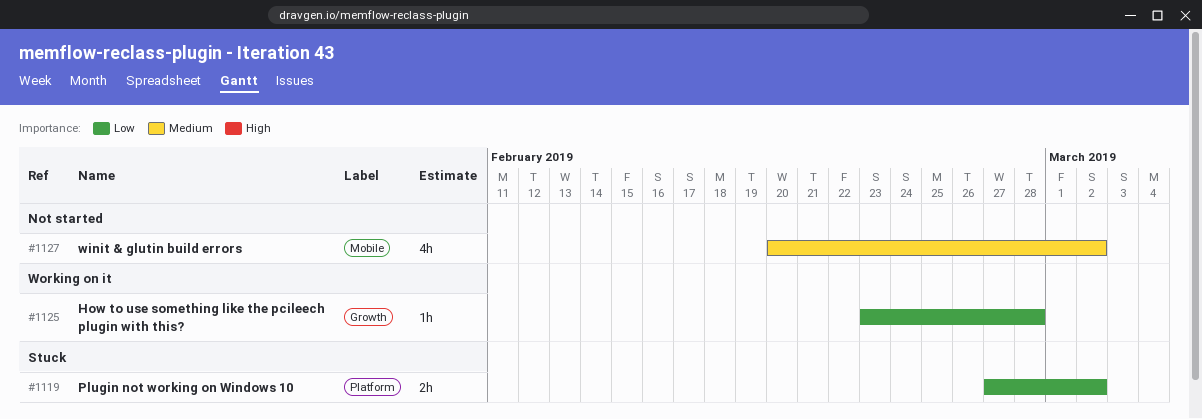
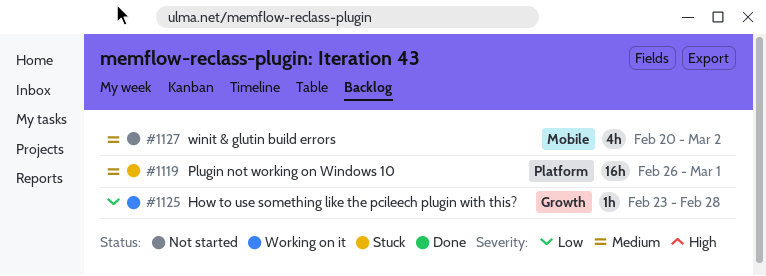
#1119, priority: Low -> Medium
#1119, estimate: 2h -> 16h
#1119, start: Feb 27 -> Feb 26
#1119, due: Mar 2 -> Mar 1

